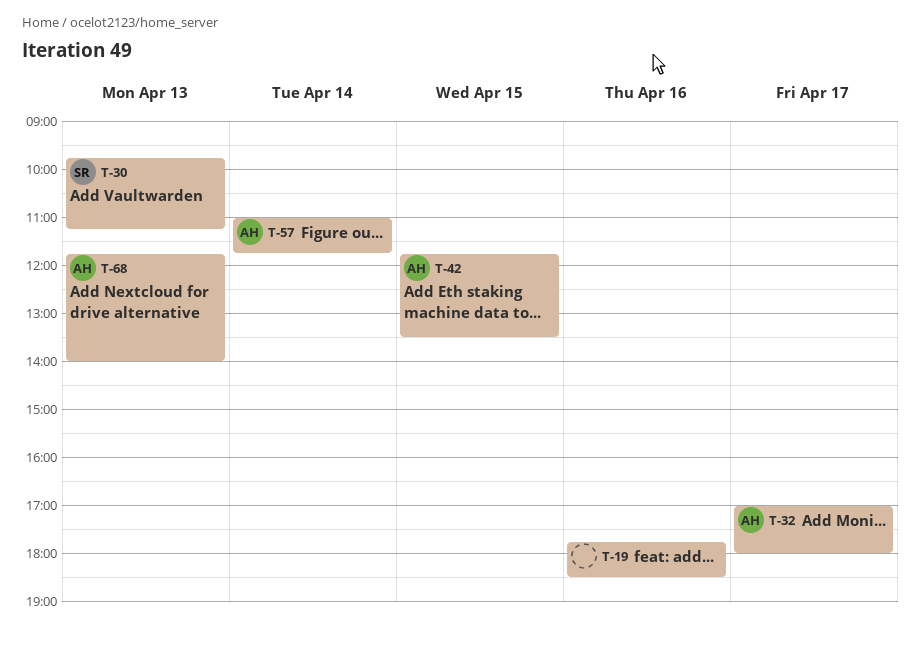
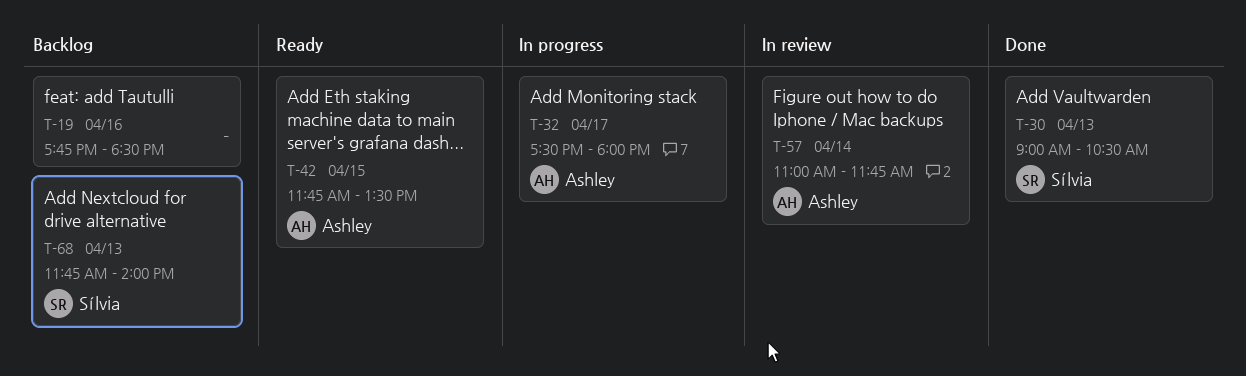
T-30, begins: 09:45 -> 09:00
T-30, ends: 11:15 -> 10:30
T-32, begins: 17:00 -> 17:30
T-68, owner: Ashley -> Sílvia

